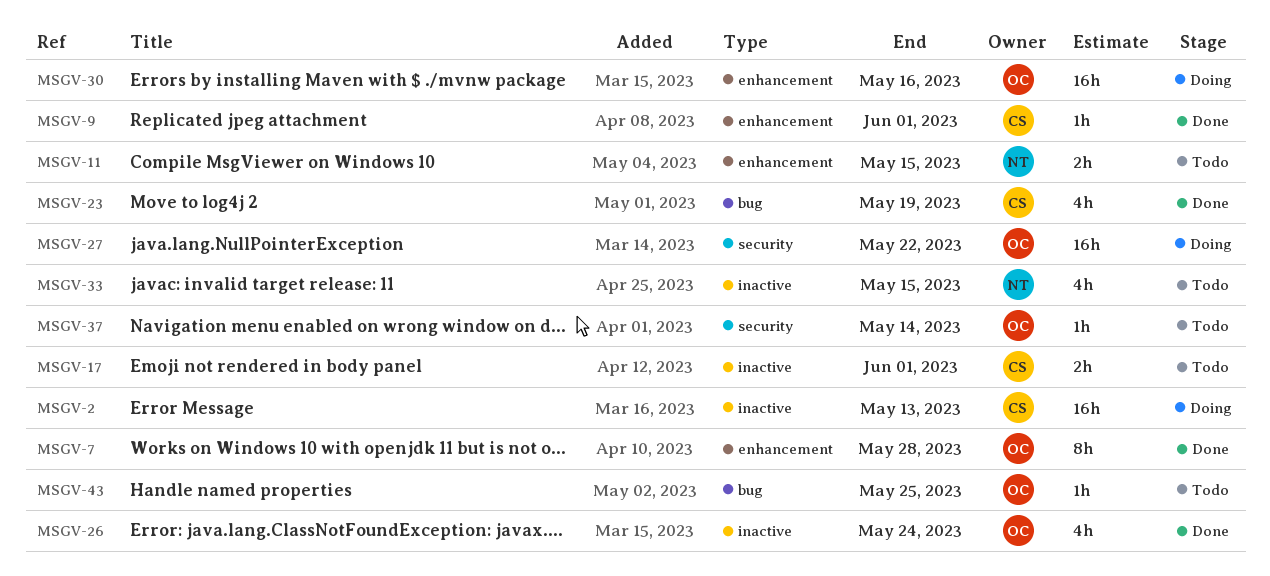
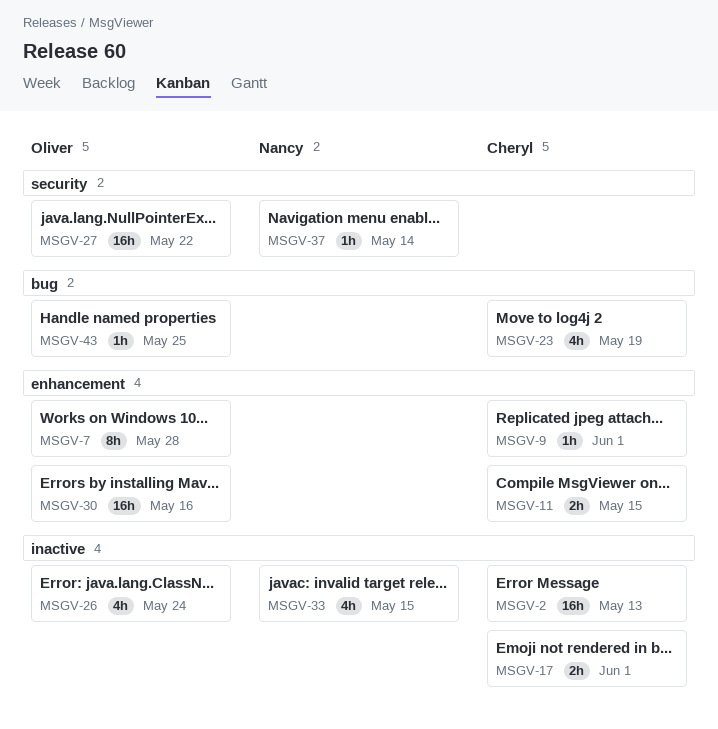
MSGV-11, owner: Nancy -> Cheryl
MSGV-37, owner: Oliver -> Nancy

